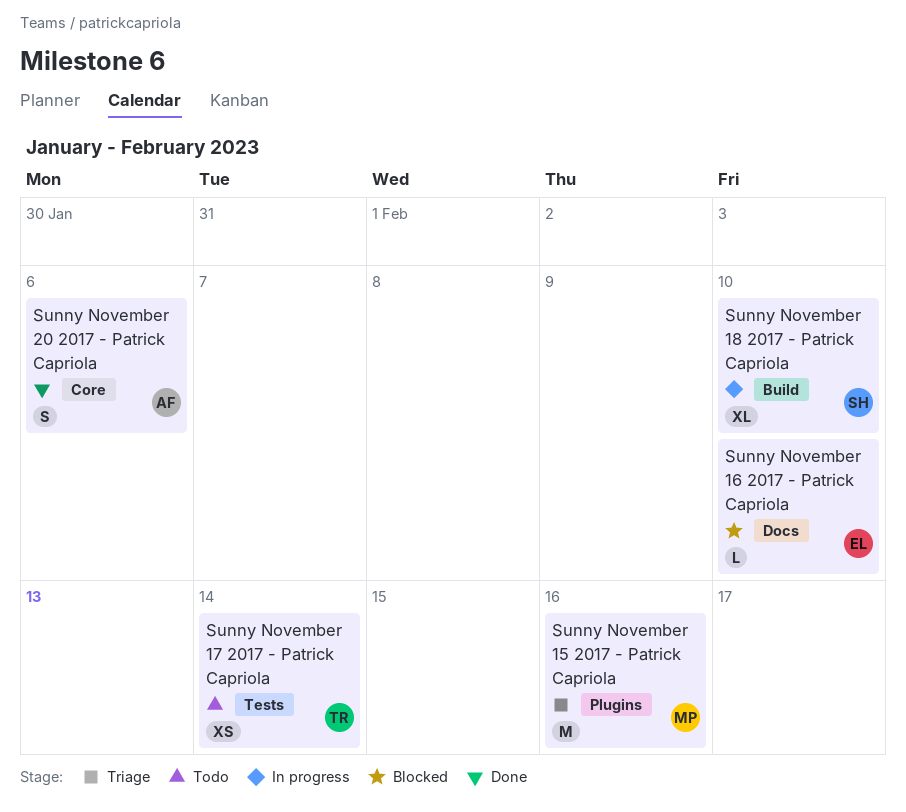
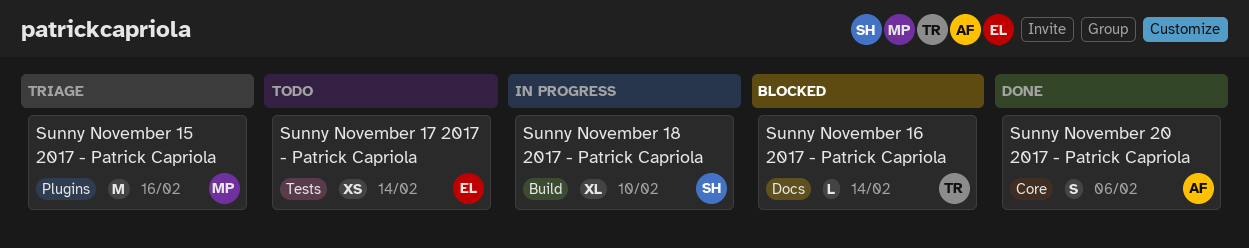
Sunny November 16 2017 - Patrick Capriola, owner: EL -> TR
Sunny November 16 2017 - Patrick Capriola, due: Feb 10 -> Feb 14
Sunny November 17 2017 - Patrick Capriola, owner: TR -> EL

